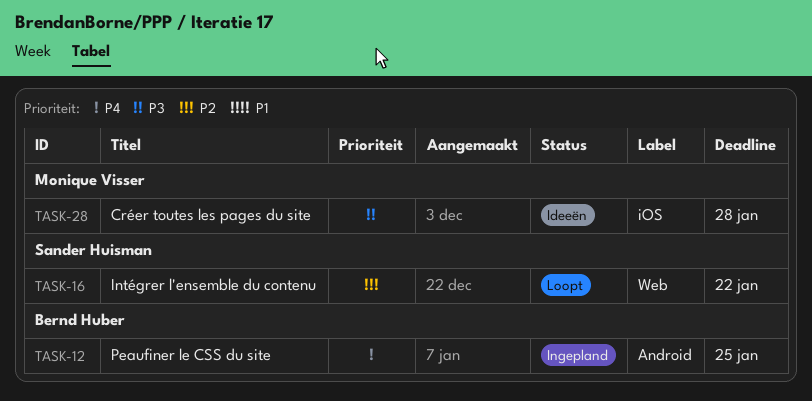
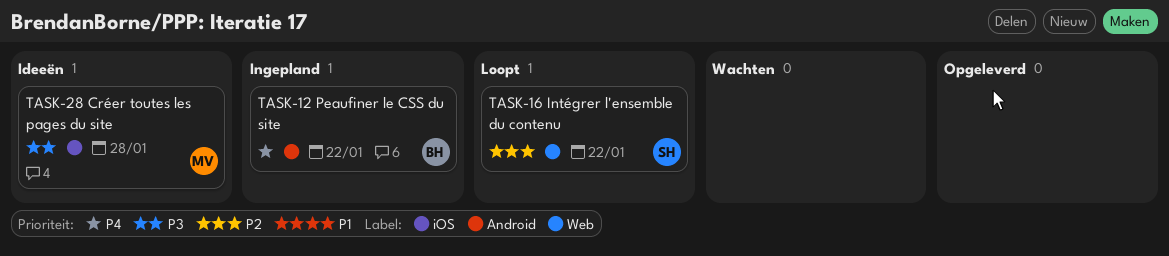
TASK-12, due: Jan 25 -> Jan 22

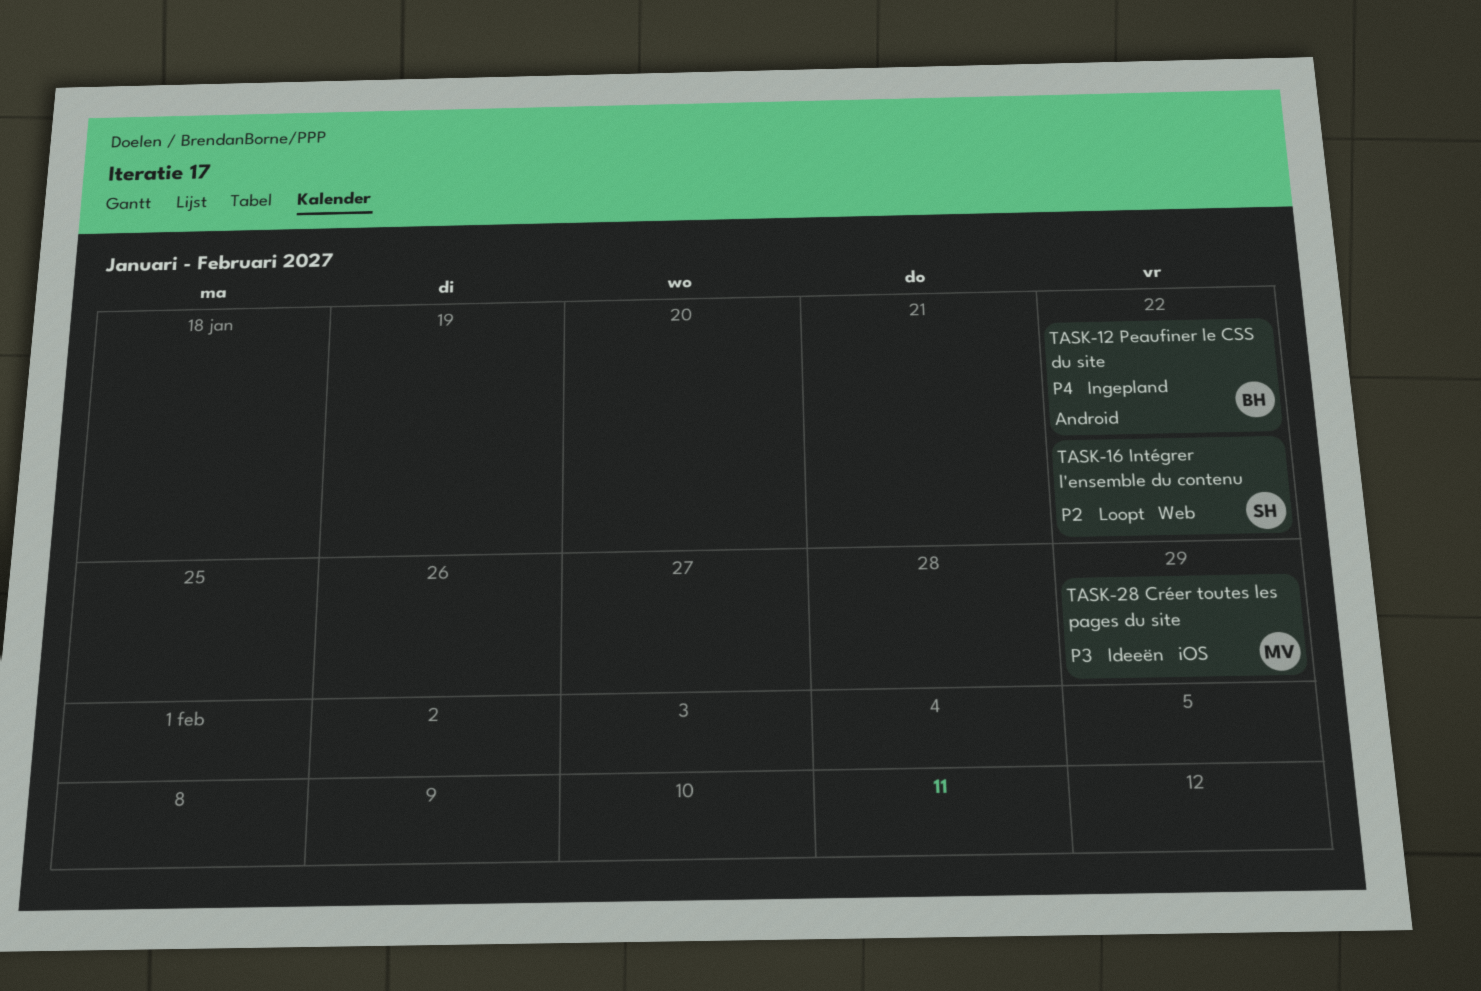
TASK-28, due: Jan 28 -> Jan 29

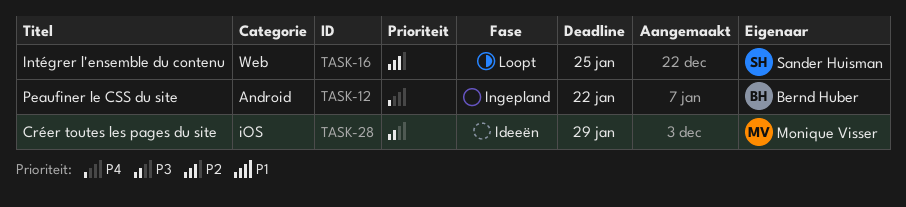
TASK-16, due: Jan 22 -> Jan 25

